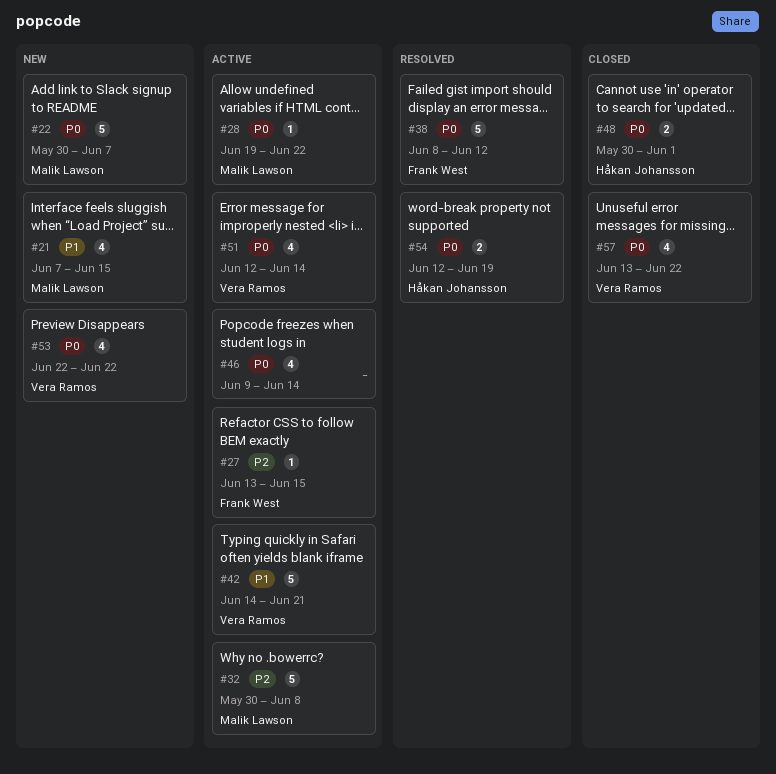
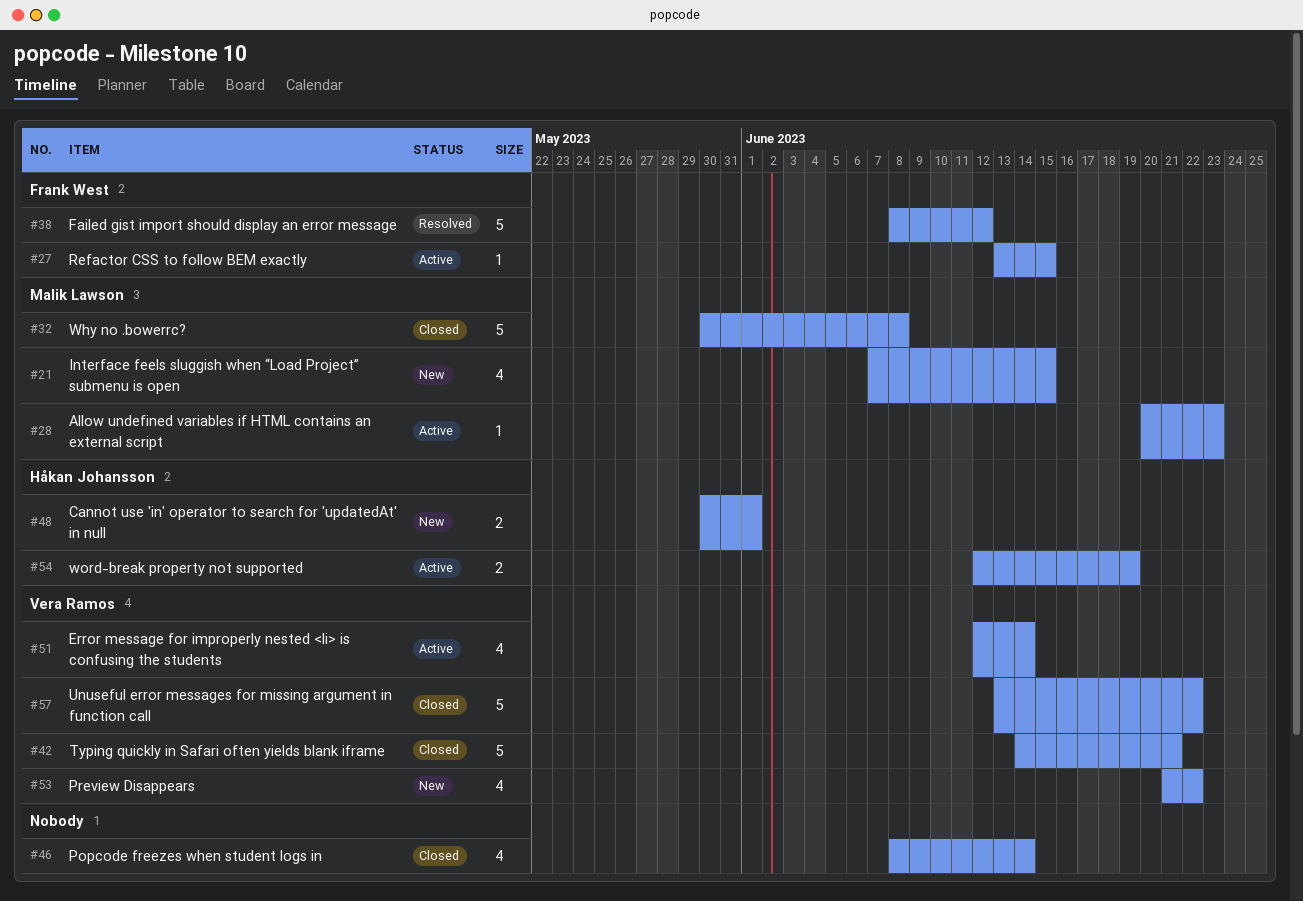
#22: present -> none
#28, start: Jun 19 -> Jun 20
#28, due: Jun 22 -> Jun 23
#32, status: Active -> Closed
#42, status: Active -> Closed
#46, status: Active -> Closed
#46, start: Jun 9 -> Jun 8
#48, status: Closed -> New
#53, start: Jun 22 -> Jun 21
#54, status: Resolved -> Active
#57, estimate: 4 -> 5

